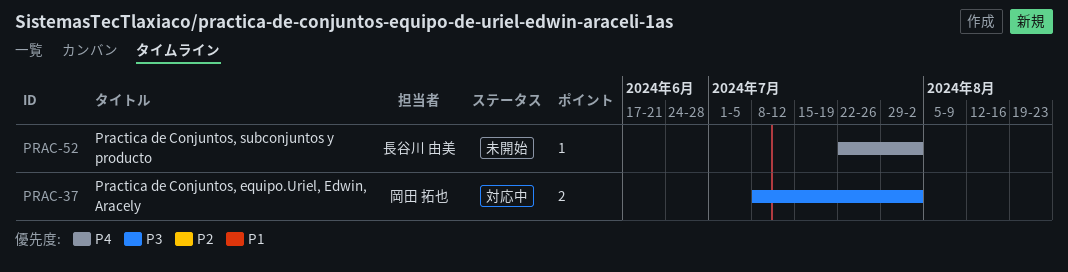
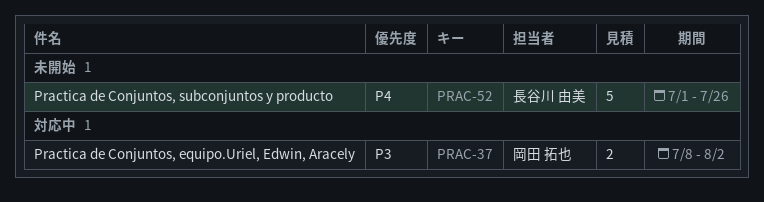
PRAC-52, estimate: 1 -> 5
PRAC-52, start: Jul 22 -> Jul 1
PRAC-52, due: Aug 2 -> Jul 26

